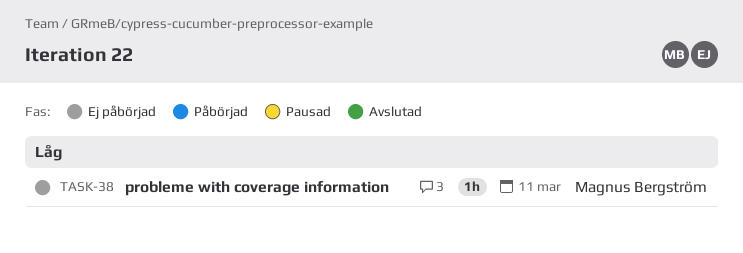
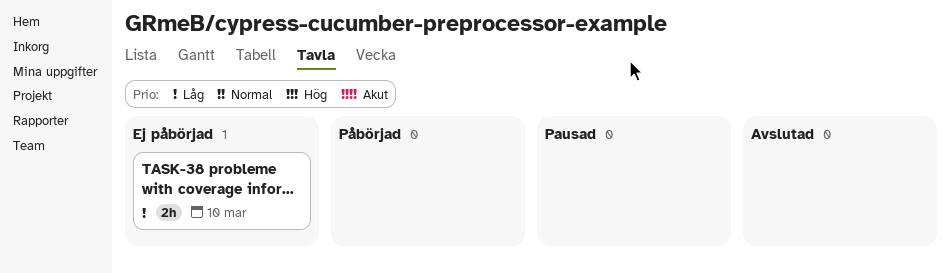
TASK-38, estimate: 1h -> 2h
TASK-38, due: Mar 11 -> Mar 10

